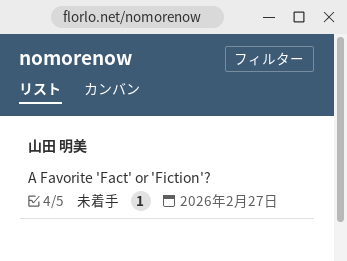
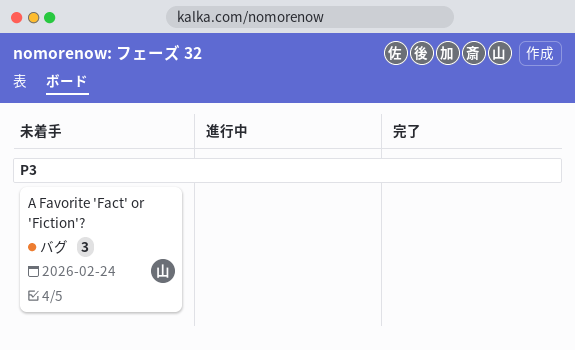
A Favorite 'Fact' or 'Fiction'?, estimate: 1 -> 3
A Favorite 'Fact' or 'Fiction'?, due: Feb 27 -> Feb 24

